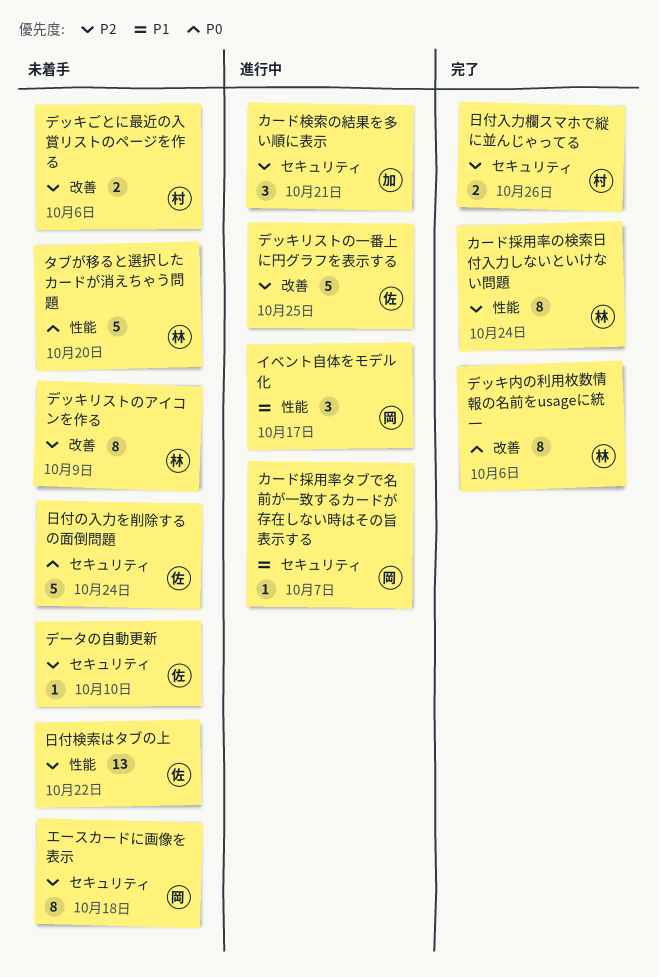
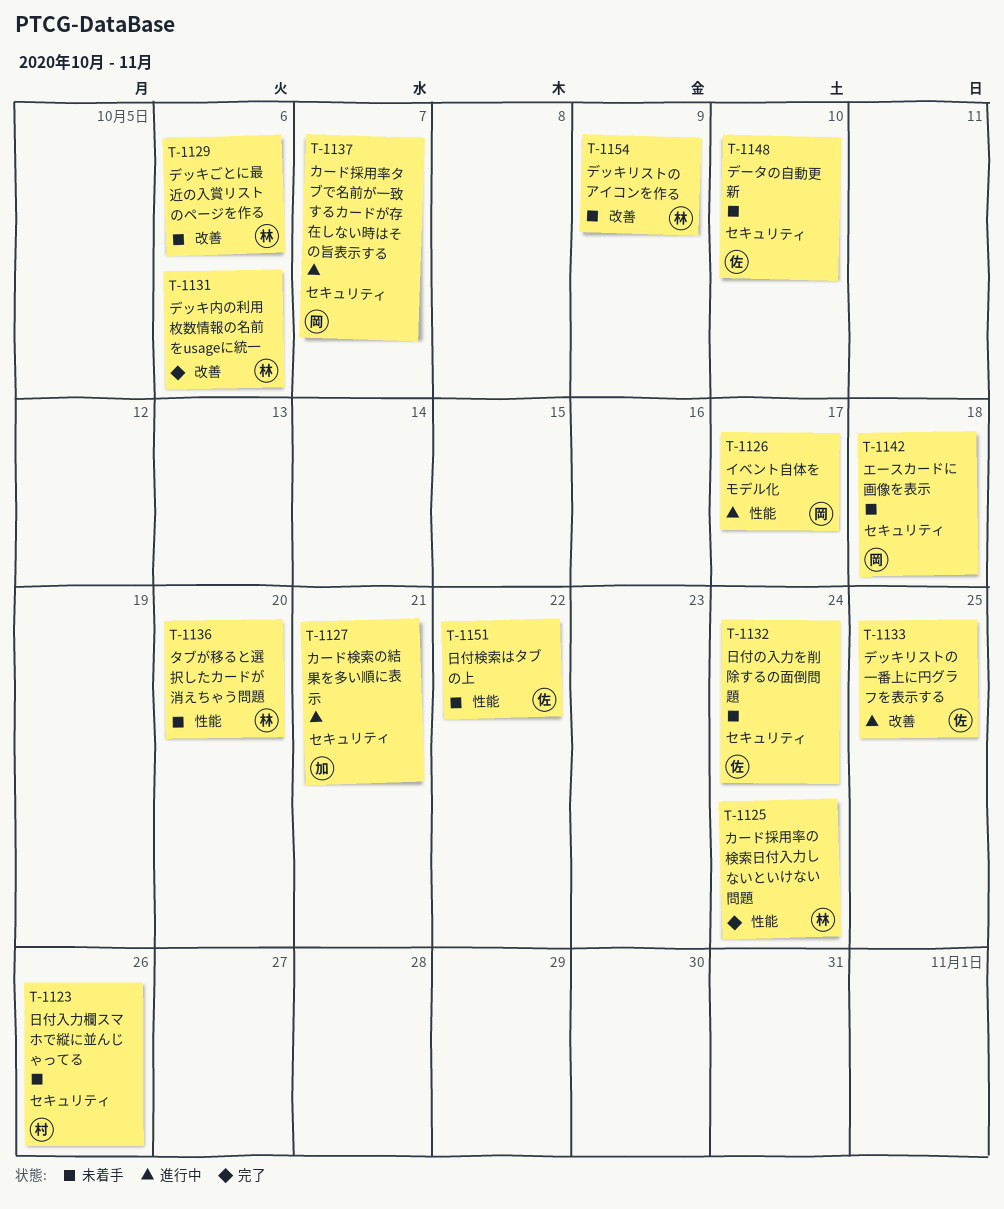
デッキごとに最近の入賞リストのページを作る, owner: 村 -> 林
日付入力欄スマホで縦に並んじゃってる, status: 完了 -> 未着手

